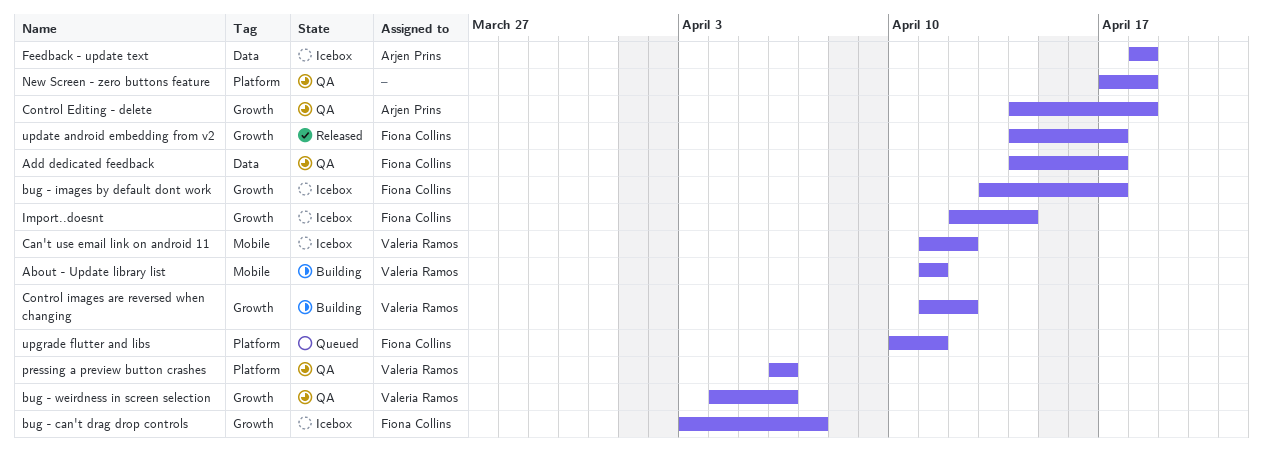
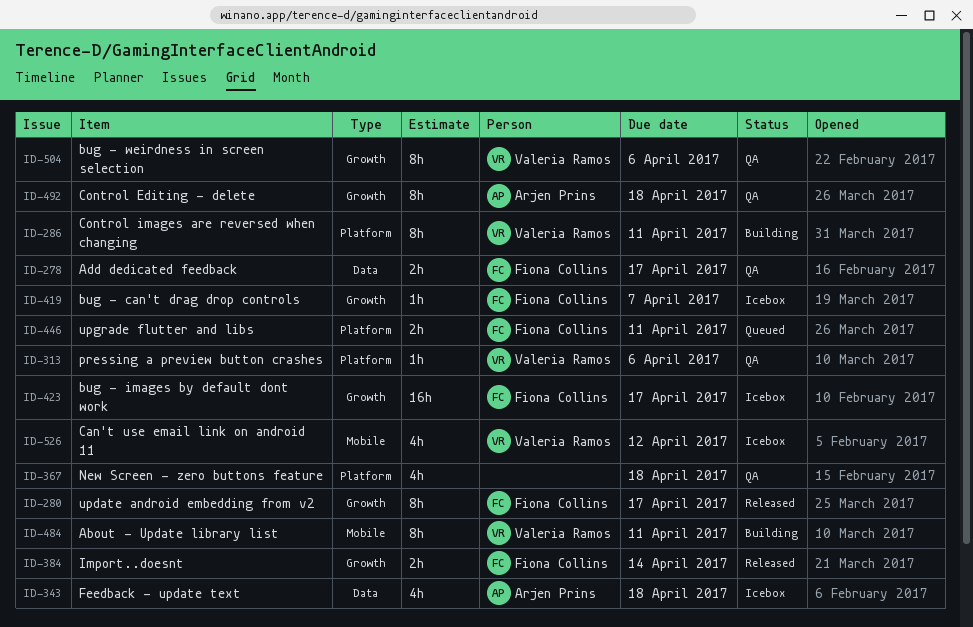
Control images are reversed when changing, label: Growth -> Platform
Control images are reversed when changing, due: Apr 12 -> Apr 11
Import..doesnt, status: Icebox -> Released

